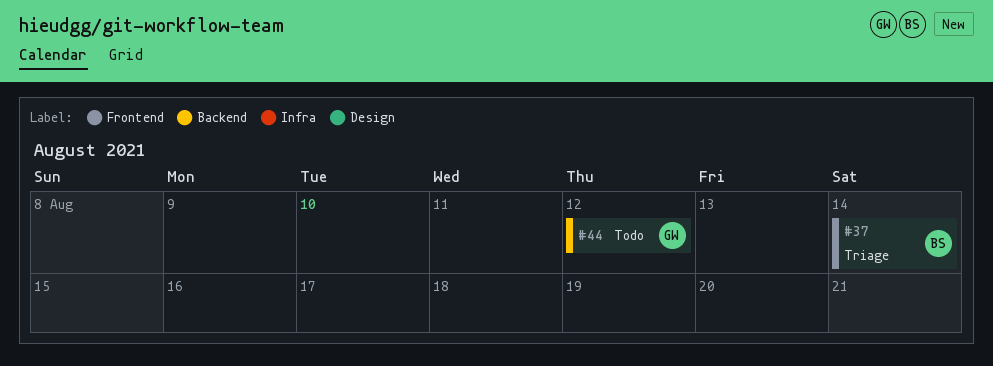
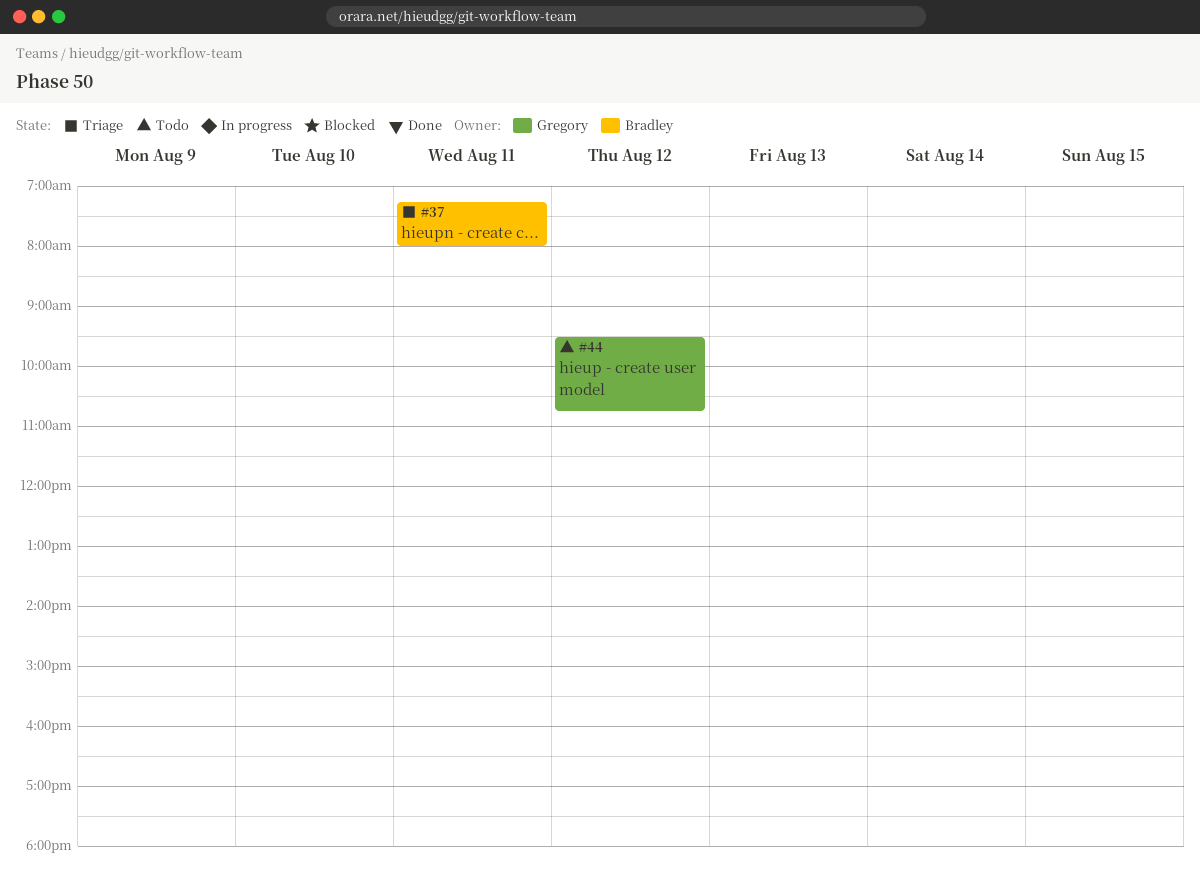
#37, day: Aug 14 -> Aug 11

